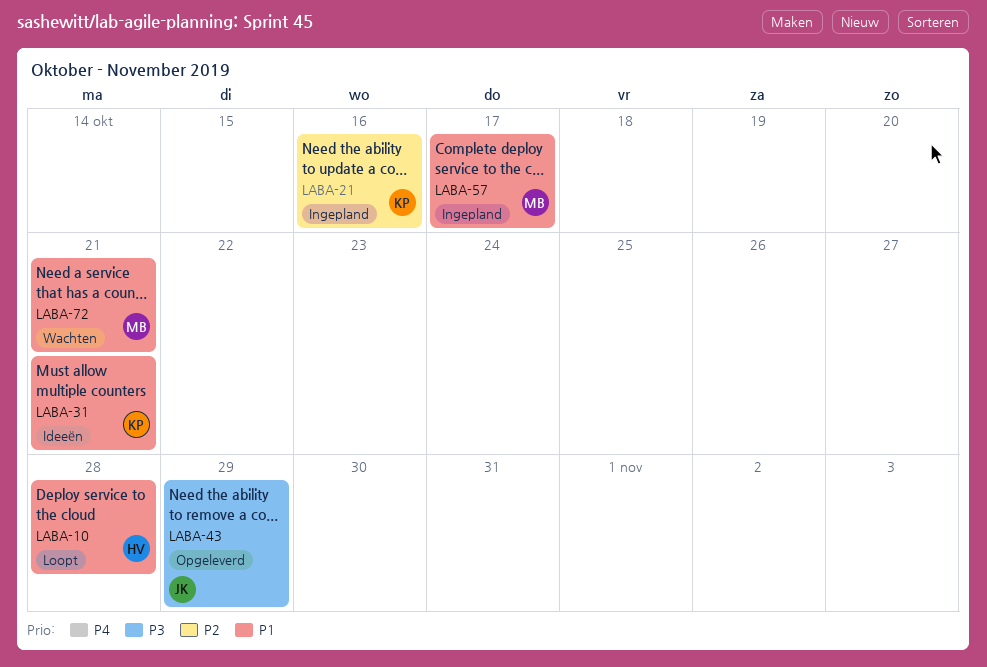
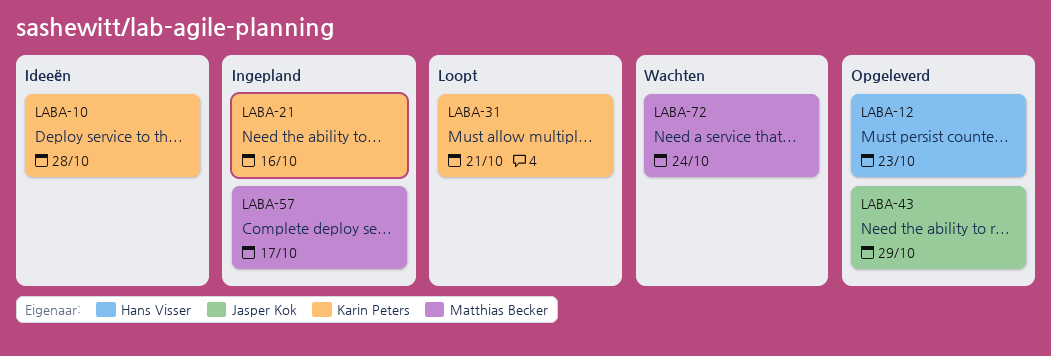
LABA-10, status: Loopt -> Ideeën
LABA-10, owner: Hans Visser -> Karin Peters
LABA-12: none -> present
LABA-31, status: Ideeën -> Loopt
LABA-72, due: Oct 21 -> Oct 24

